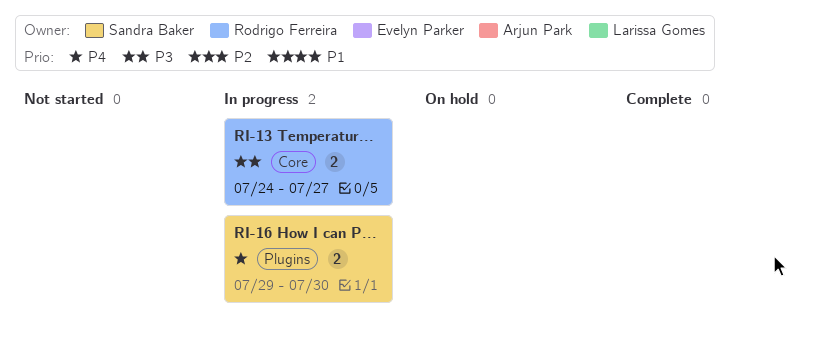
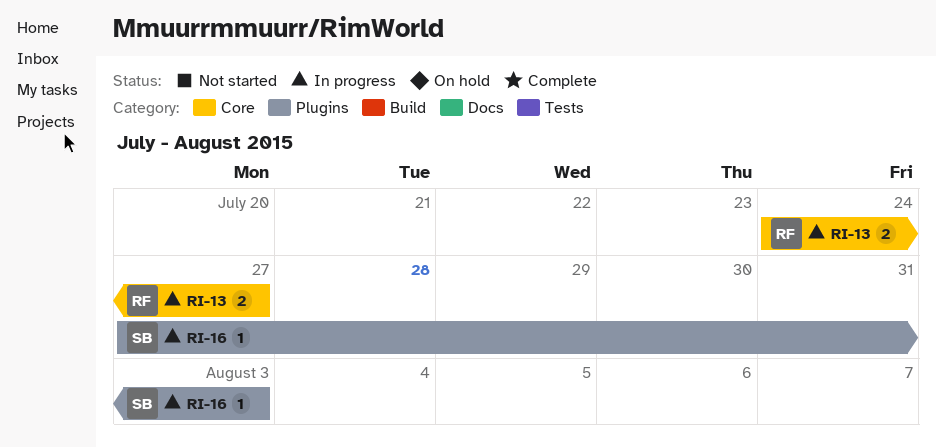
RI-16, estimate: 2 -> 1
RI-16, start: Jul 29 -> Jul 27
RI-16, due: Jul 30 -> Aug 3

